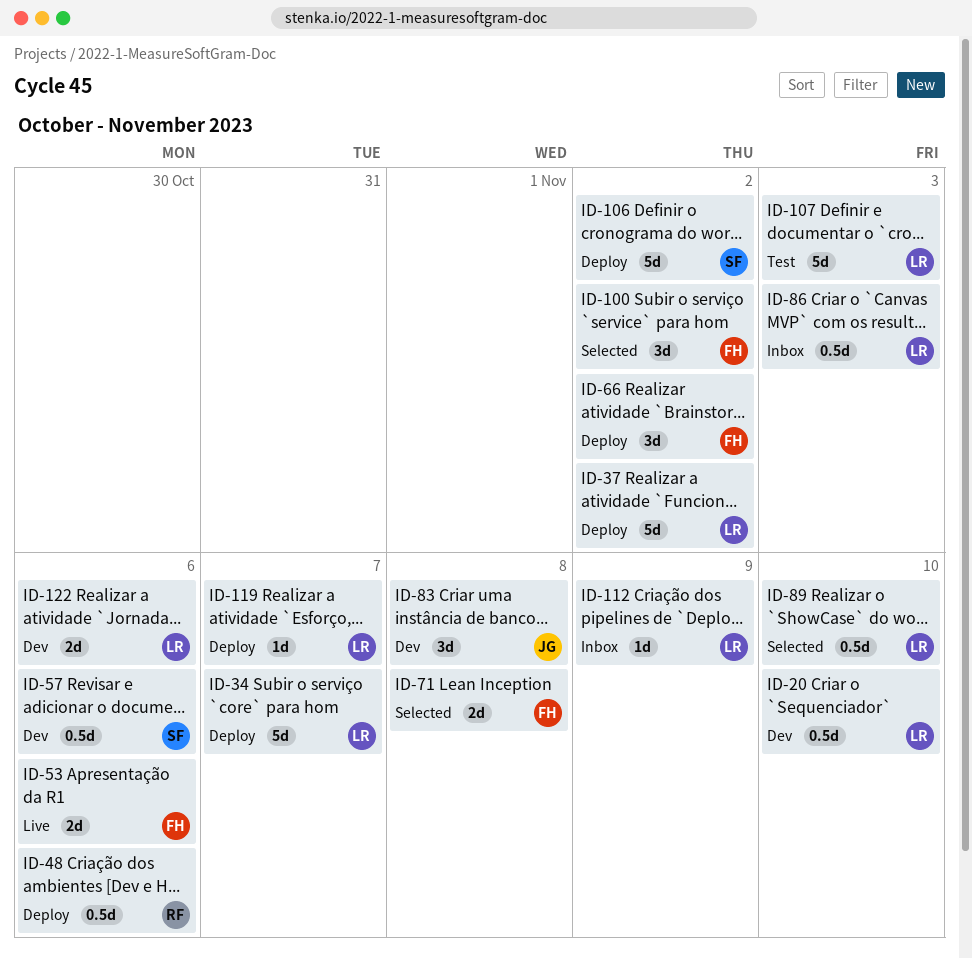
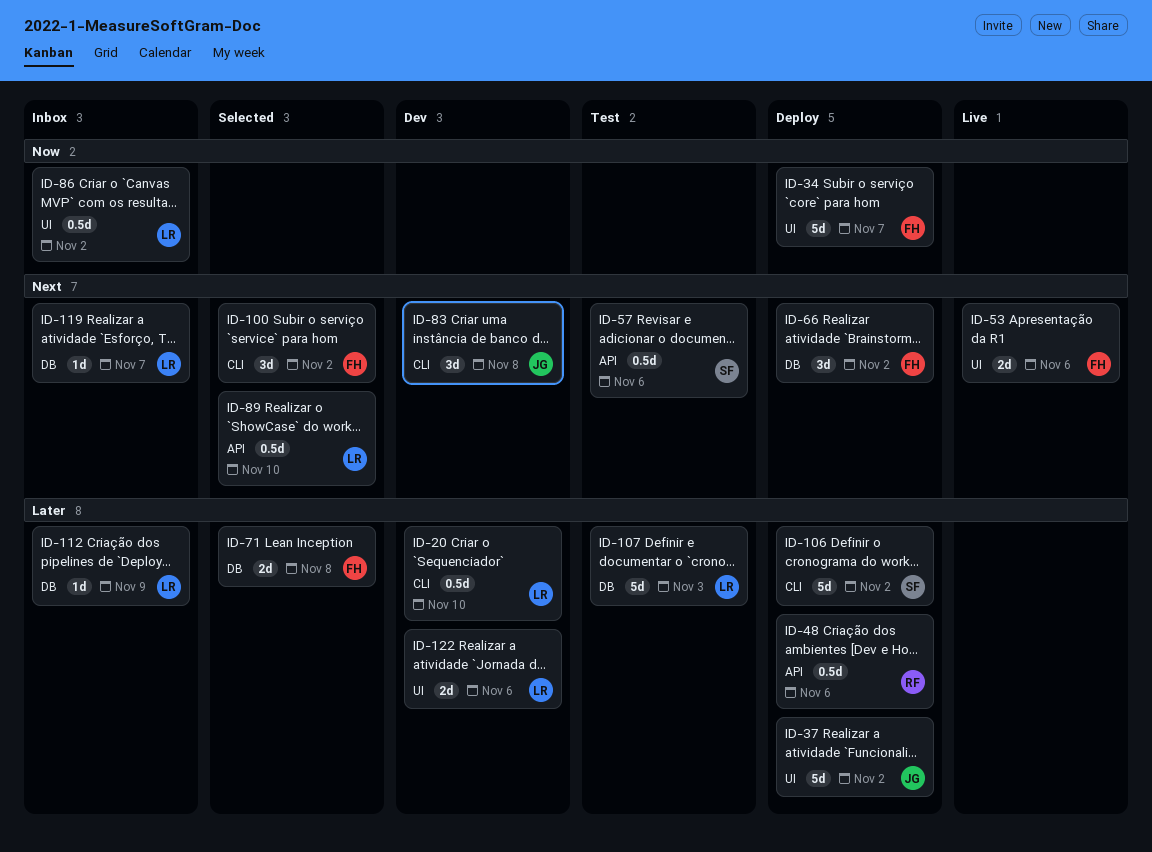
ID-34, owner: LR -> FH
ID-37, owner: LR -> JG
ID-57, status: Dev -> Test
ID-86, due: Nov 3 -> Nov 2
ID-119, status: Deploy -> Inbox

